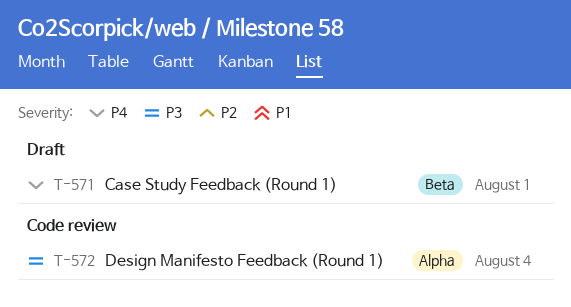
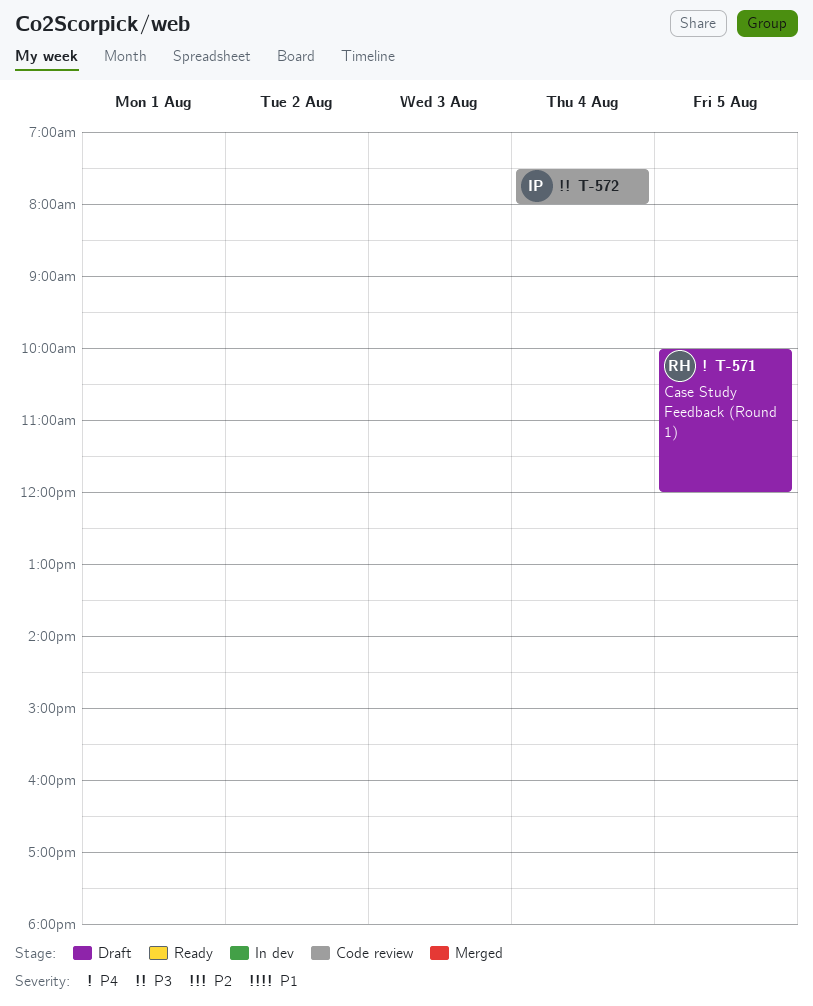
T-571, day: Aug 1 -> Aug 5

